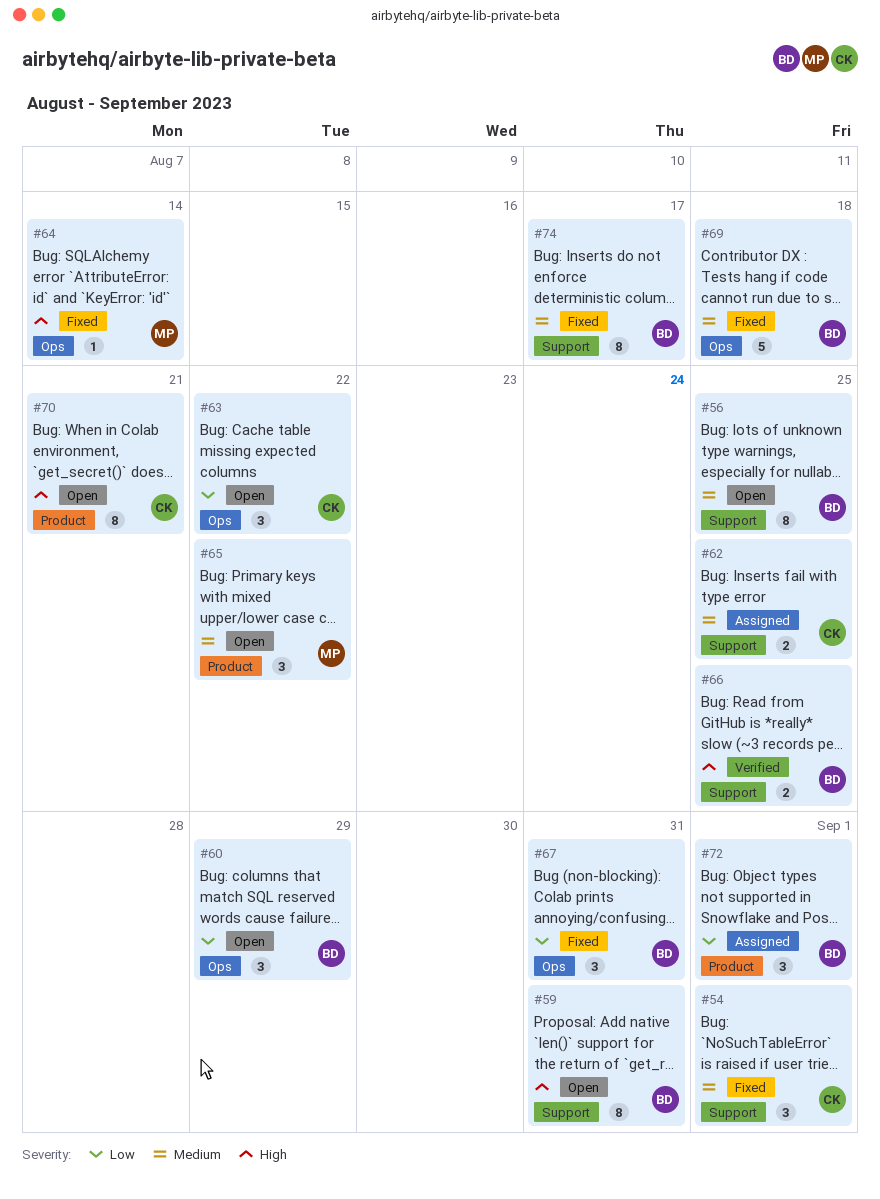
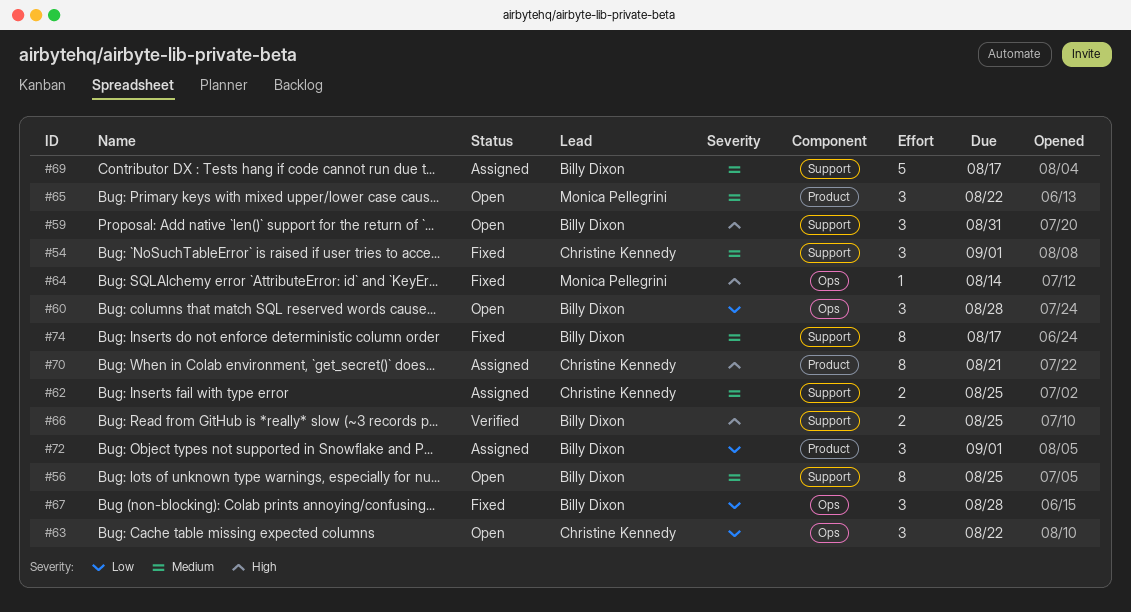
#59, estimate: 8 -> 3
#60, due: Aug 29 -> Aug 28
#67, due: Aug 31 -> Aug 28
#69, status: Fixed -> Assigned
#69, label: Ops -> Support
#69, due: Aug 18 -> Aug 17
#70, status: Open -> Assigned

